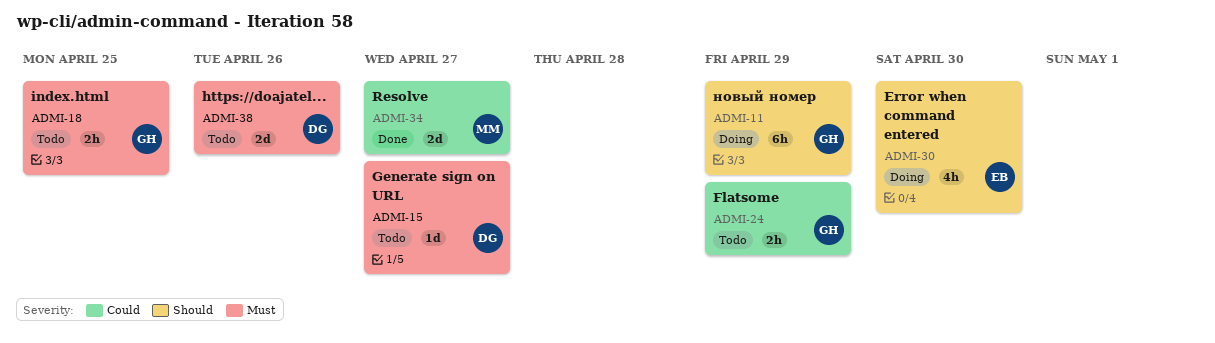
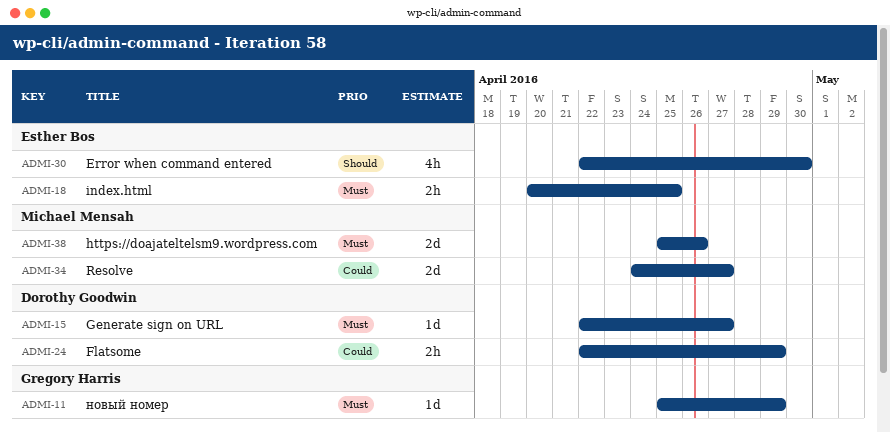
ADMI-11, priority: Should -> Must
ADMI-11, estimate: 6h -> 1d
ADMI-18, owner: Gregory Harris -> Esther Bos
ADMI-24, owner: Gregory Harris -> Dorothy Goodwin
ADMI-38, owner: Dorothy Goodwin -> Michael Mensah

